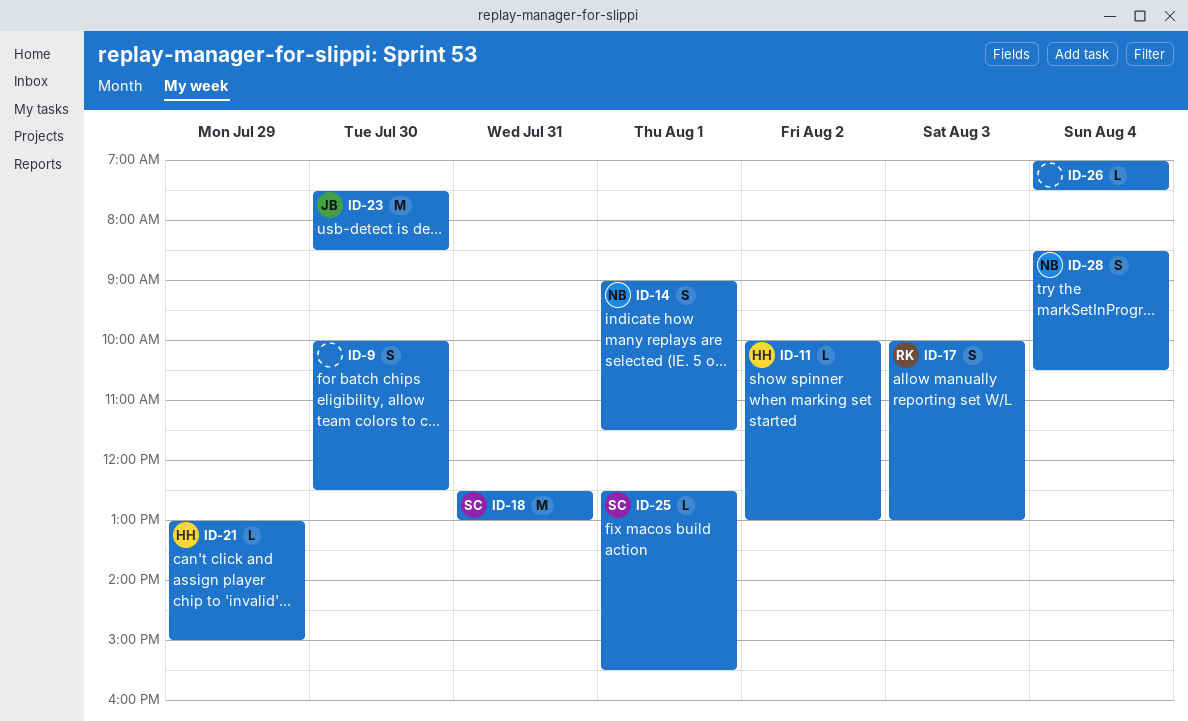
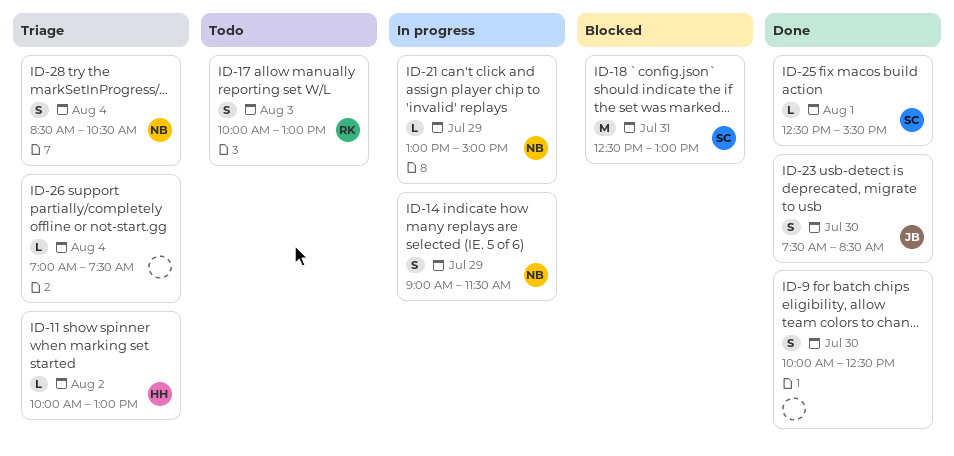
ID-14, day: Aug 1 -> Jul 29
ID-21, owner: HH -> NB
ID-23, estimate: M -> S

